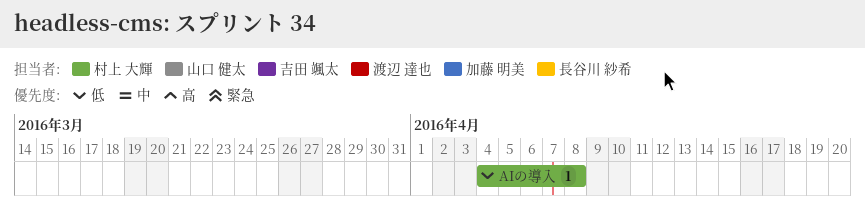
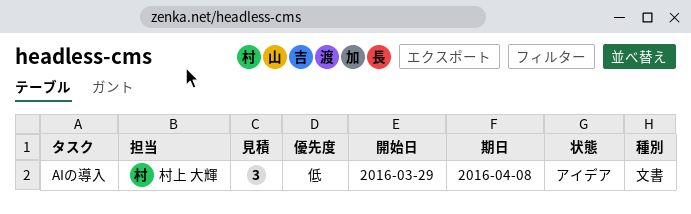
AIの導入, estimate: 1 -> 3
AIの導入, start: Apr 4 -> Mar 29

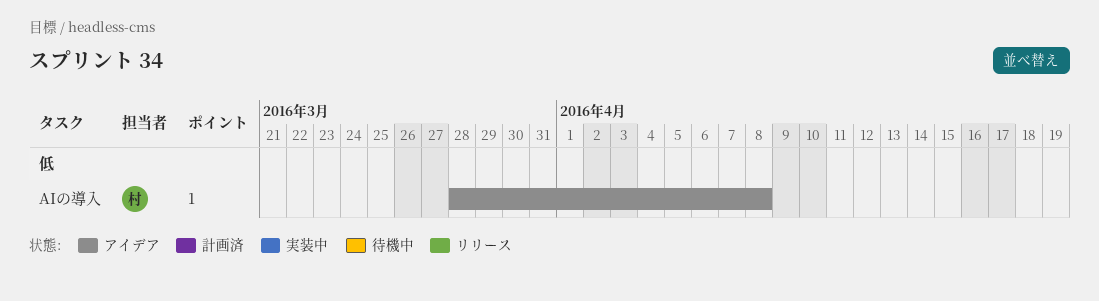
AIの導入, estimate: 3 -> 1
AIの導入, start: Mar 29 -> Mar 28

